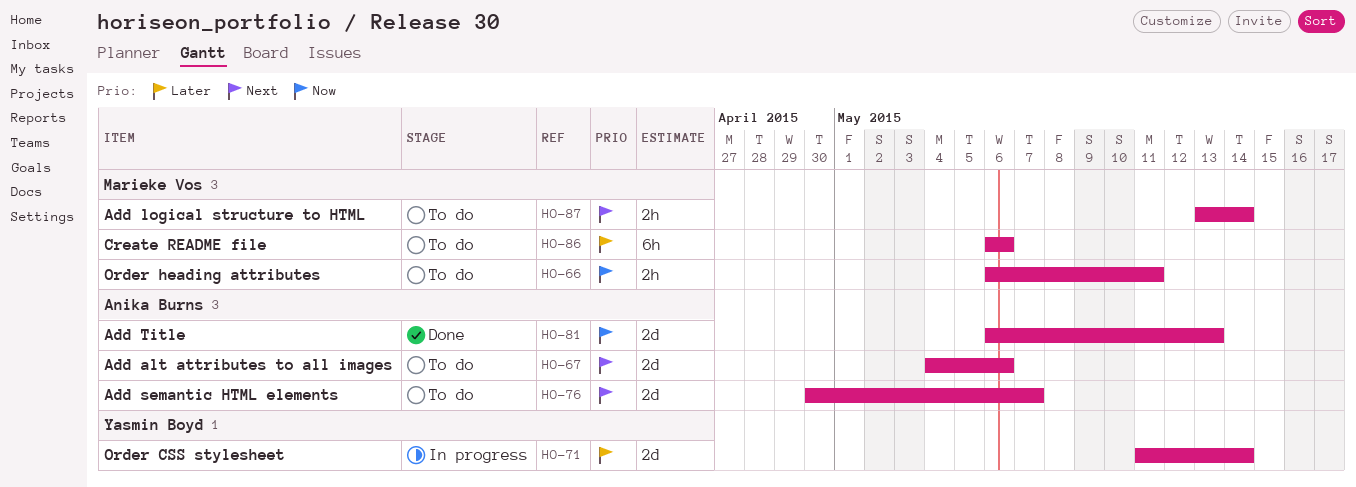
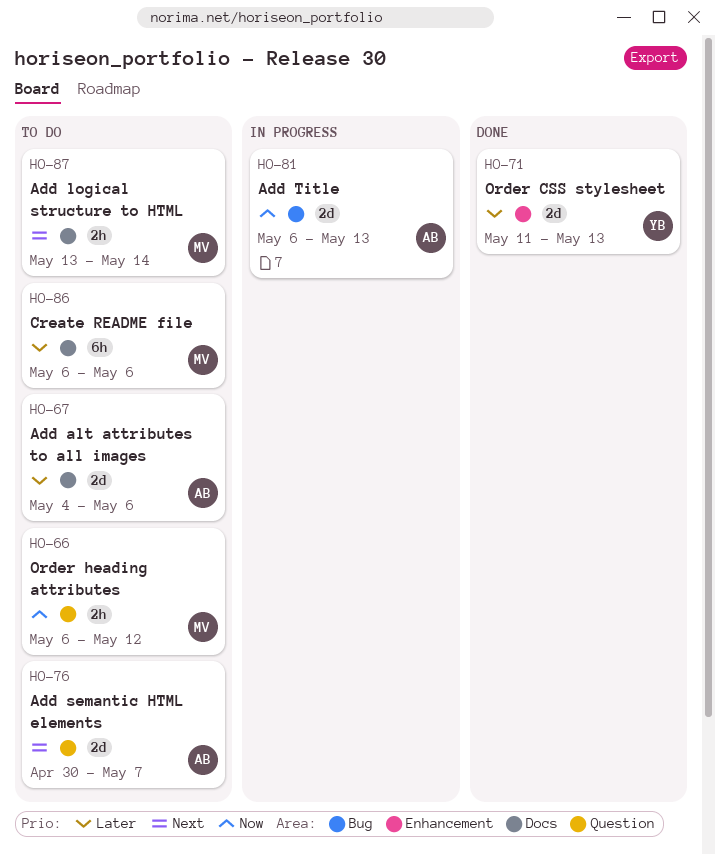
HO-66, due: May 11 -> May 12
HO-67, priority: Next -> Later
HO-71, status: In progress -> Done
HO-71, due: May 14 -> May 13
HO-81, status: Done -> In progress

